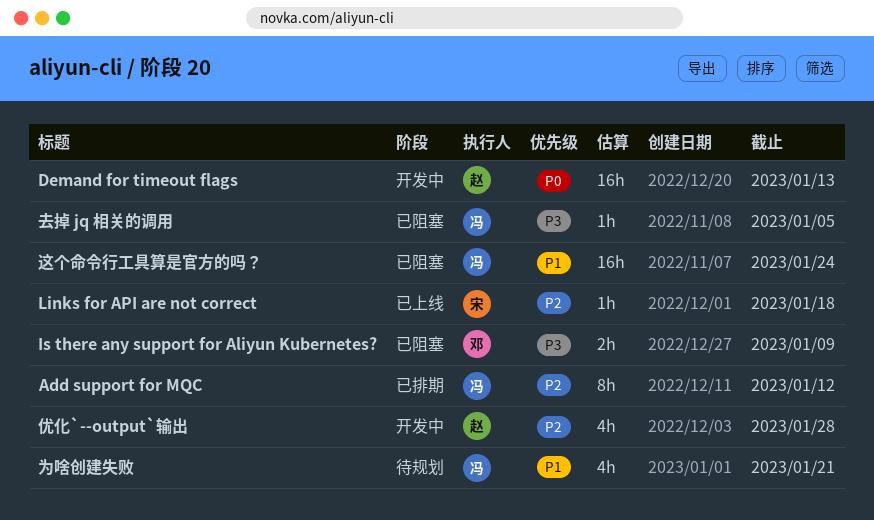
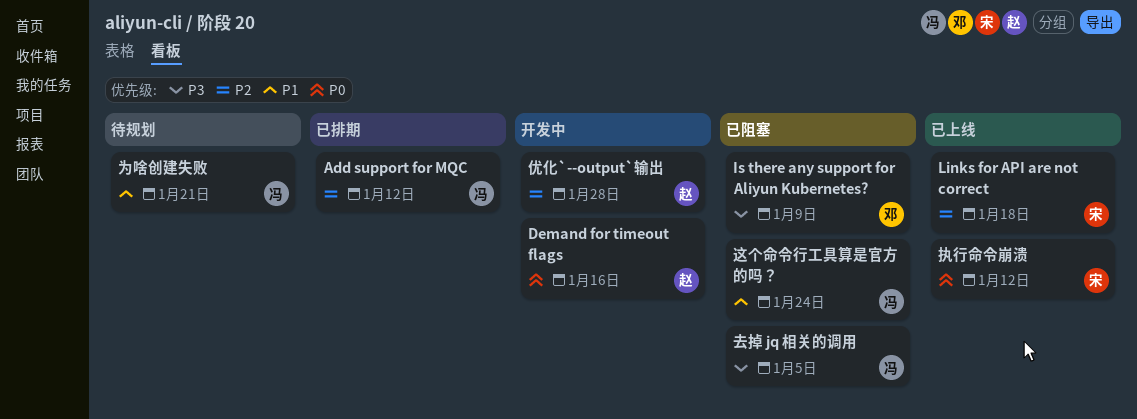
Demand for timeout flags, due: Jan 13 -> Jan 16
执行命令崩溃: none -> present

